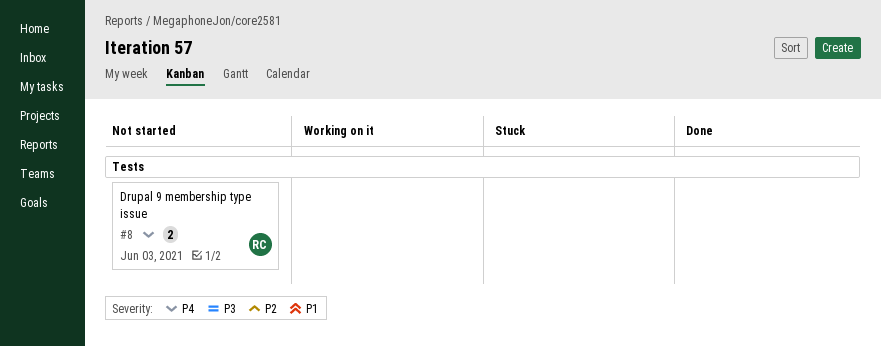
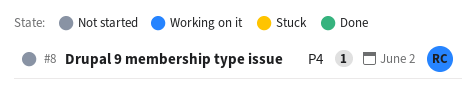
#8, estimate: 2 -> 1
#8, due: Jun 3 -> Jun 2

